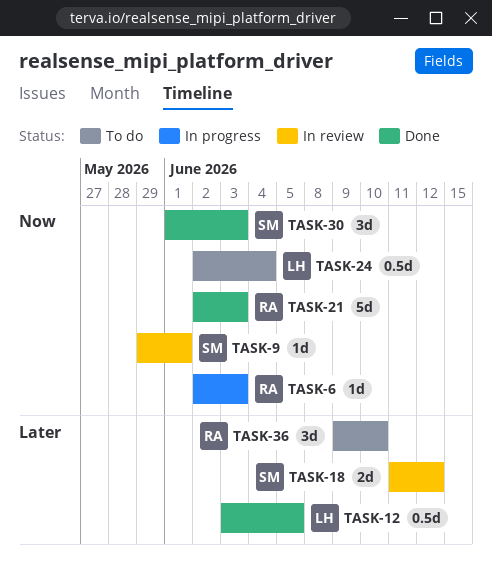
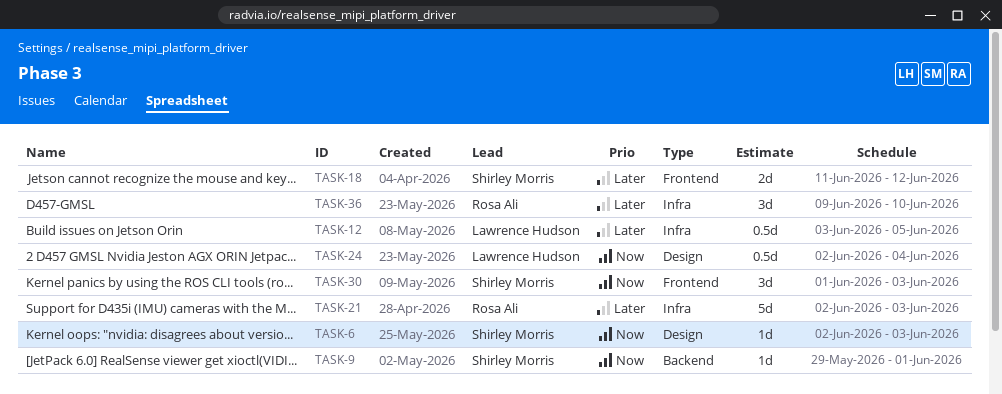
TASK-6, owner: Rosa Ali -> Shirley Morris
TASK-21, priority: Now -> Later

